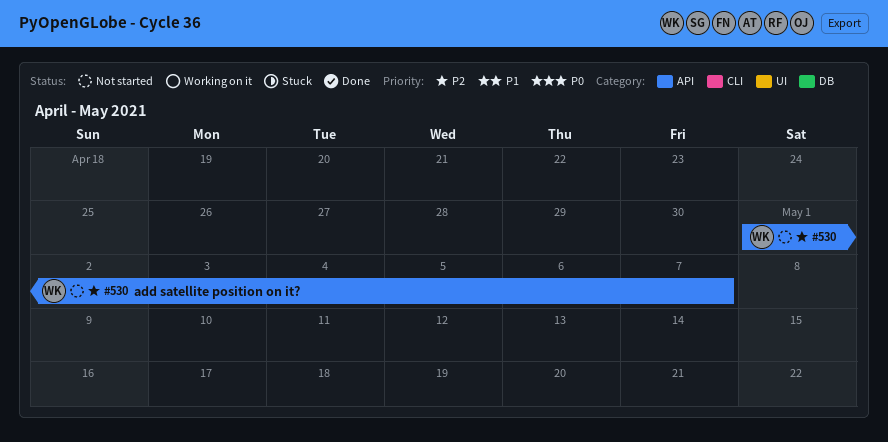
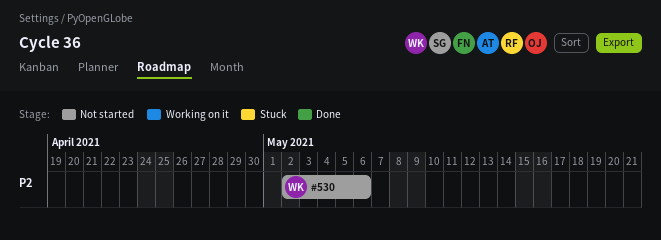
#530, start: May 1 -> May 2
#530, due: May 7 -> May 6

